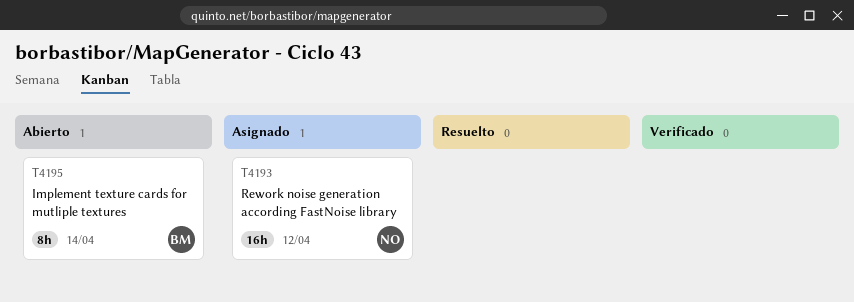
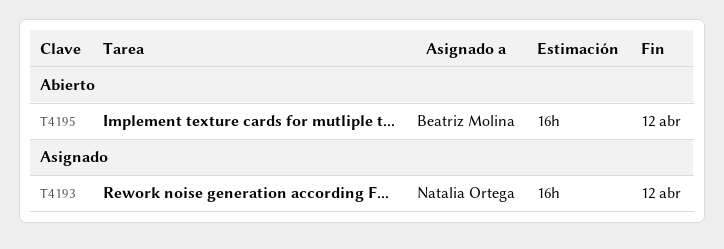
T4195, estimate: 8h -> 16h
T4195, due: Apr 14 -> Apr 12

